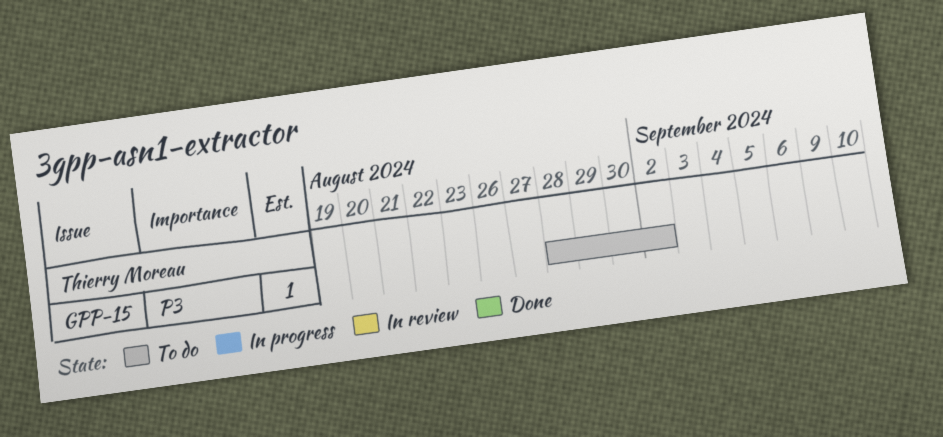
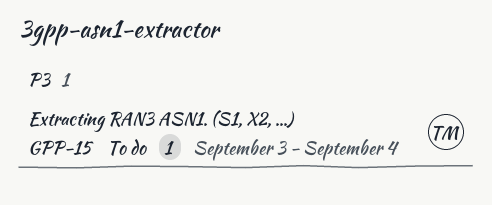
GPP-15, start: Aug 28 -> Sep 3
GPP-15, due: Sep 2 -> Sep 4

